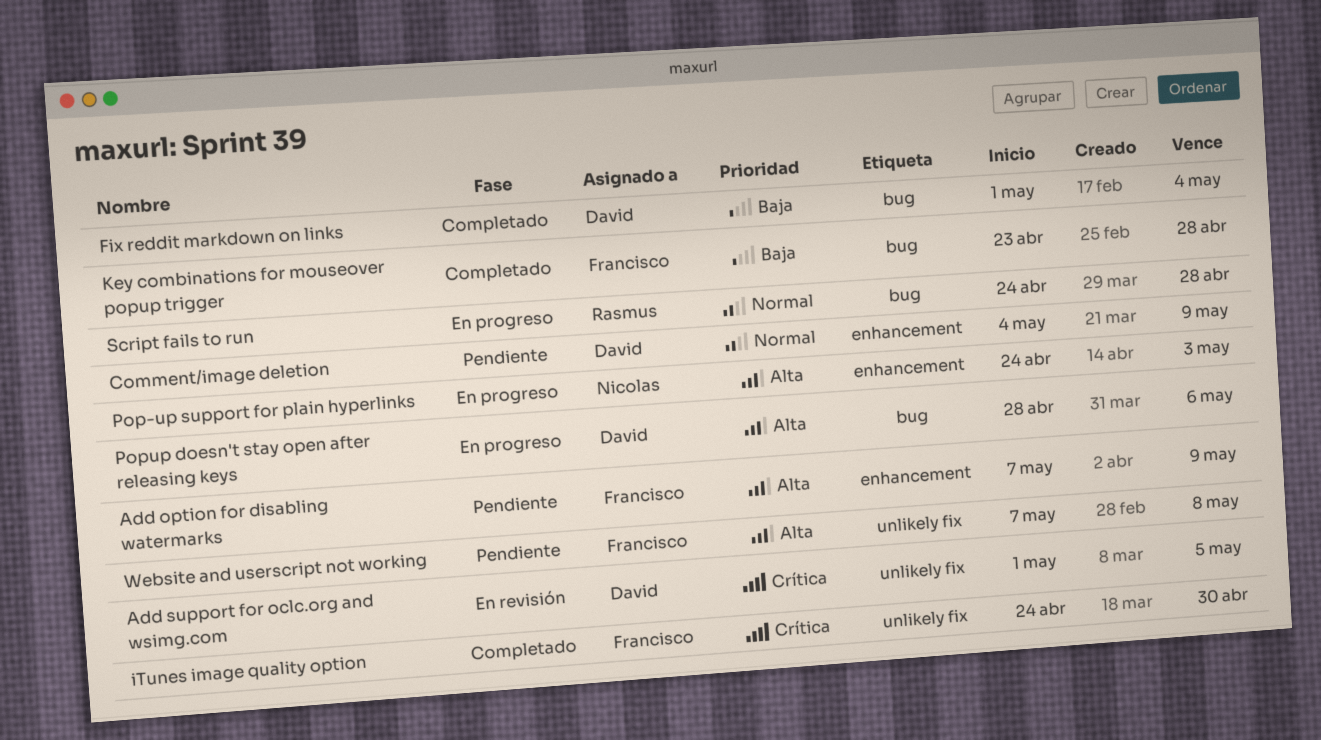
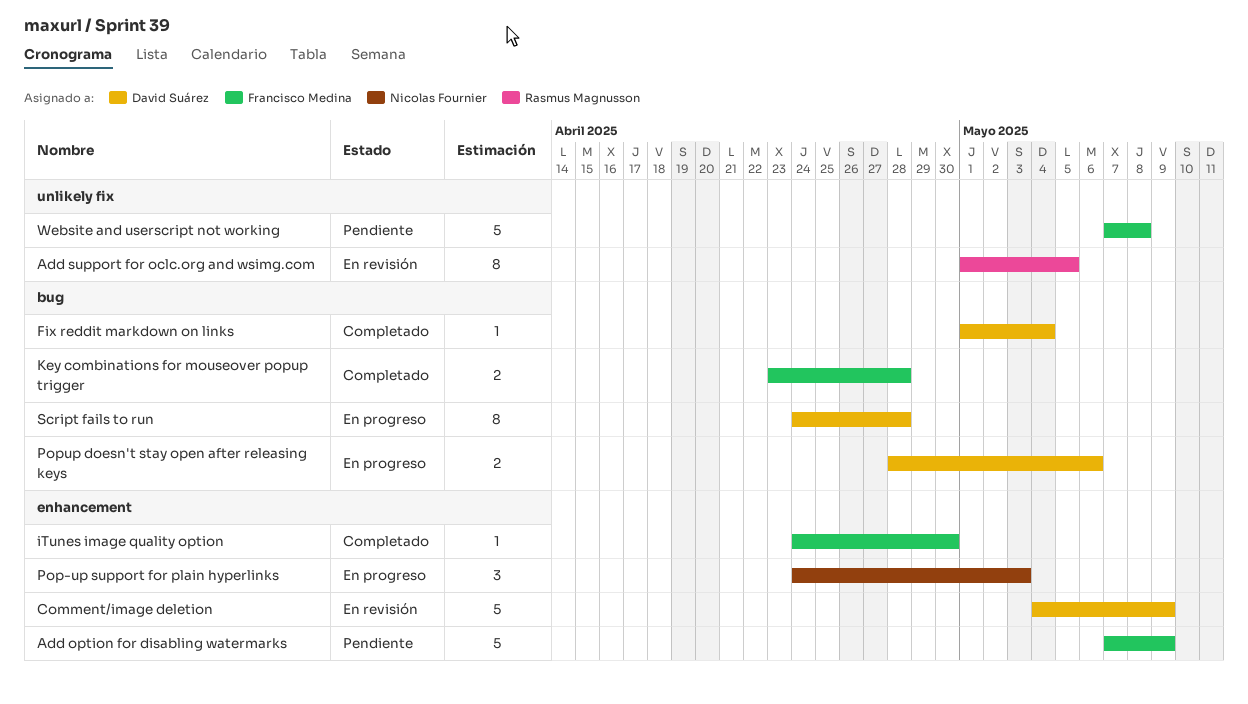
Add support for oclc.org and wsimg.com, owner: David Suárez -> Rasmus Magnusson
Comment/image deletion, status: Pendiente -> En revisión
iTunes image quality option, label: unlikely fix -> enhancement
Script fails to run, owner: Rasmus Magnusson -> David Suárez

